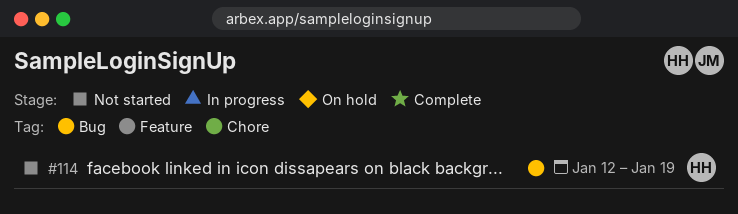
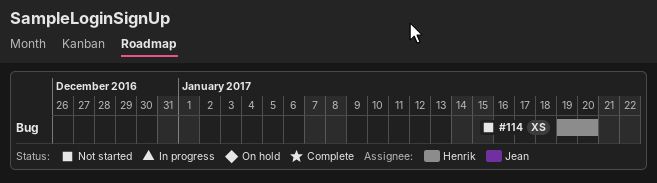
#114, start: Jan 12 -> Jan 19
#114, due: Jan 19 -> Jan 20

